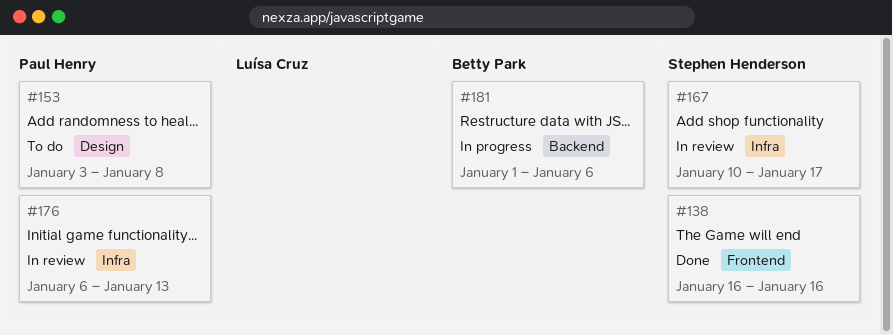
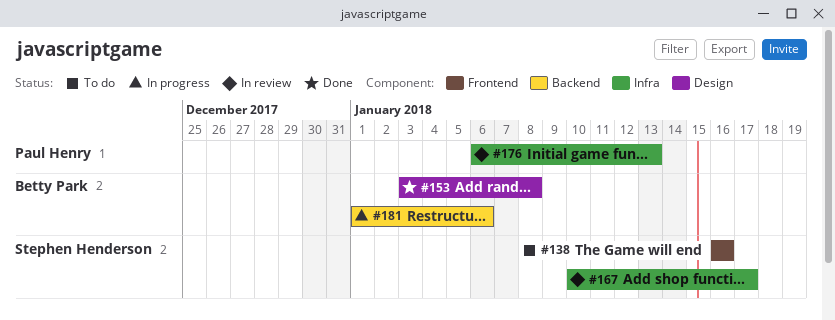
#138, status: Done -> To do
#153, status: To do -> Done
#153, owner: Paul Henry -> Betty Park

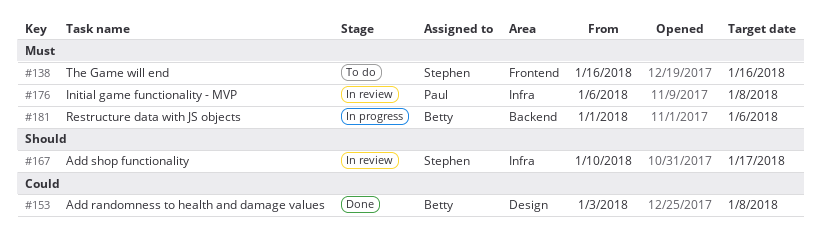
#176, due: Jan 13 -> Jan 8

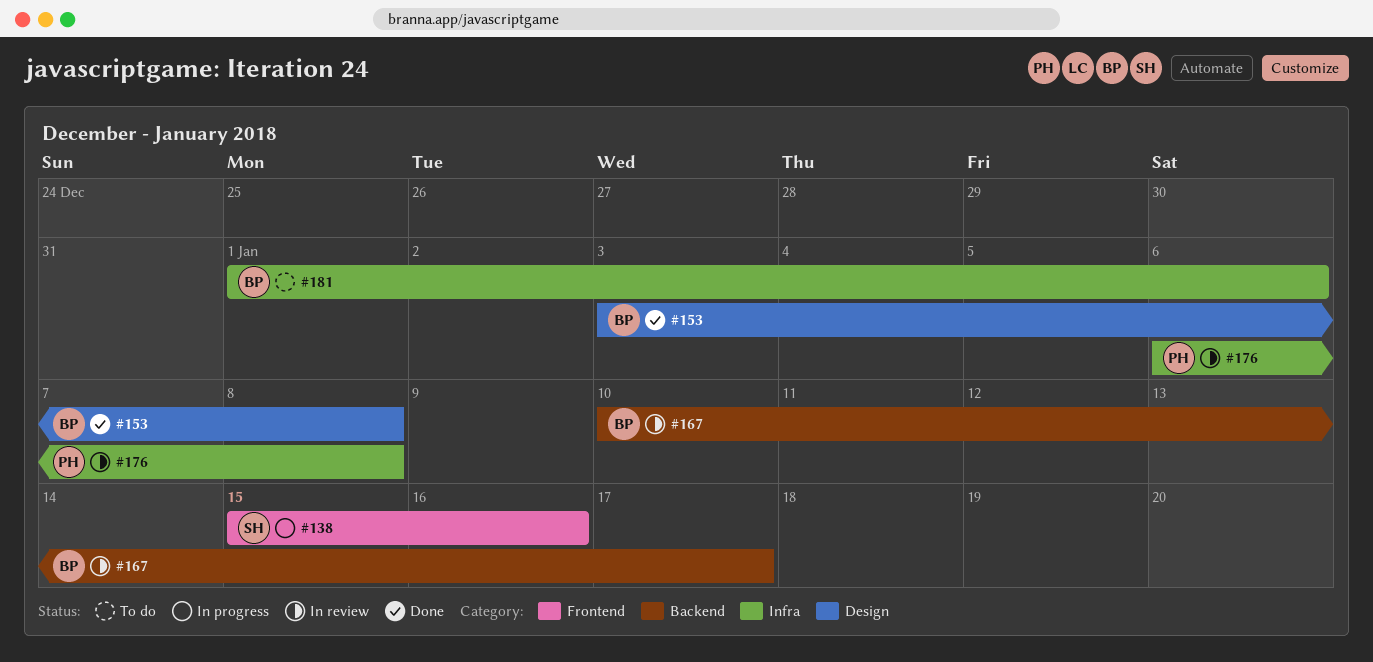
#138, status: To do -> In progress
#138, start: Jan 16 -> Jan 15
#167, owner: Stephen -> Betty
#167, label: Infra -> Backend
#181, status: In progress -> To do
#181, label: Backend -> Infra

